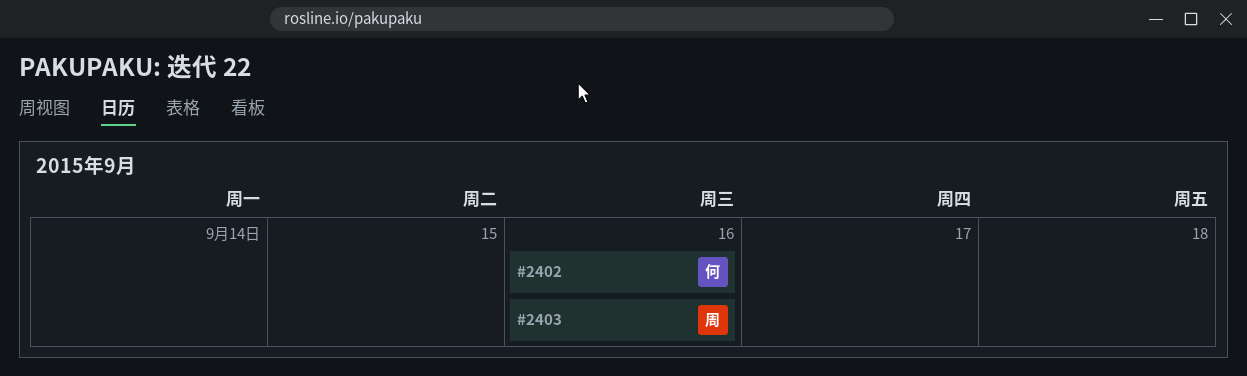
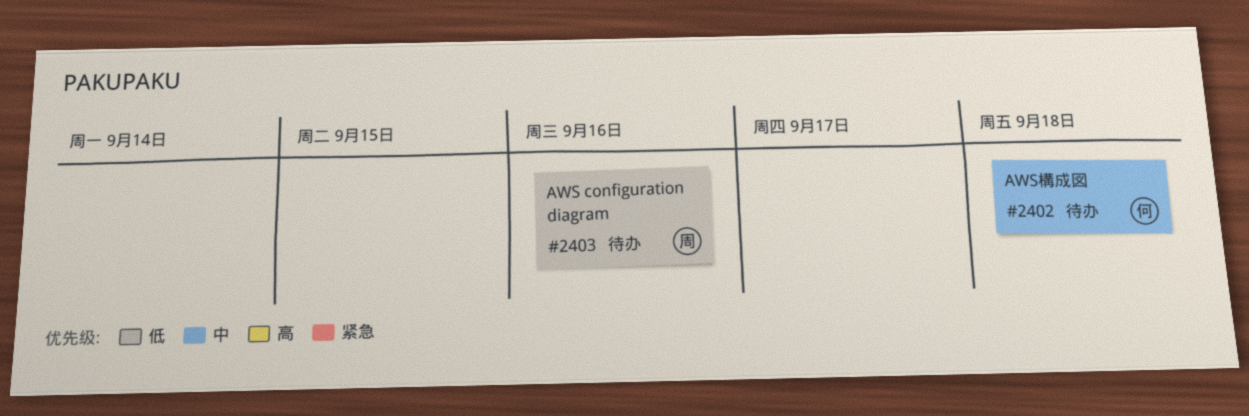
#2402, due: Sep 16 -> Sep 18

